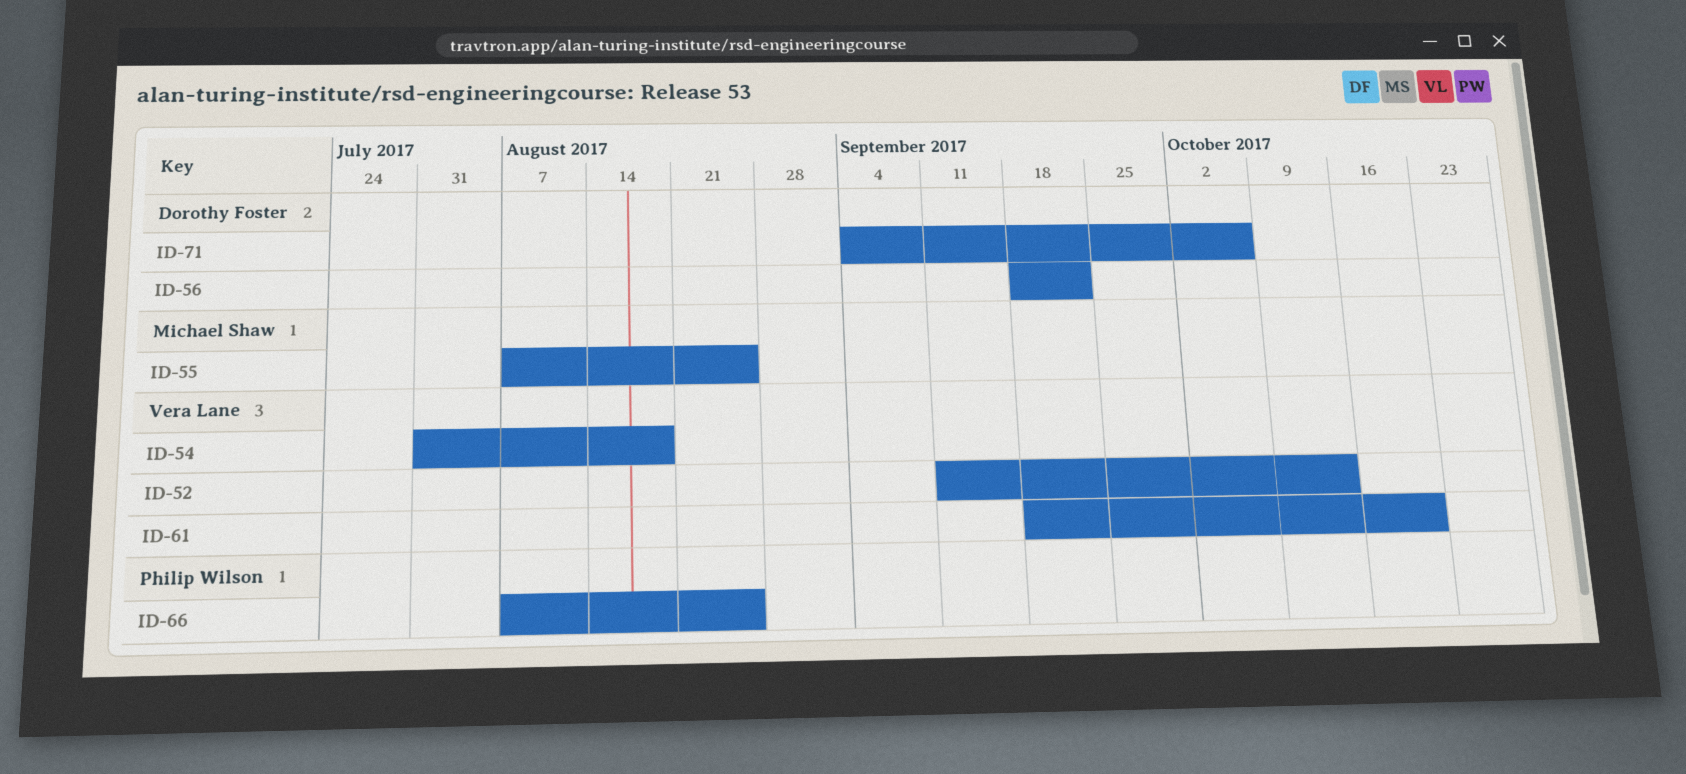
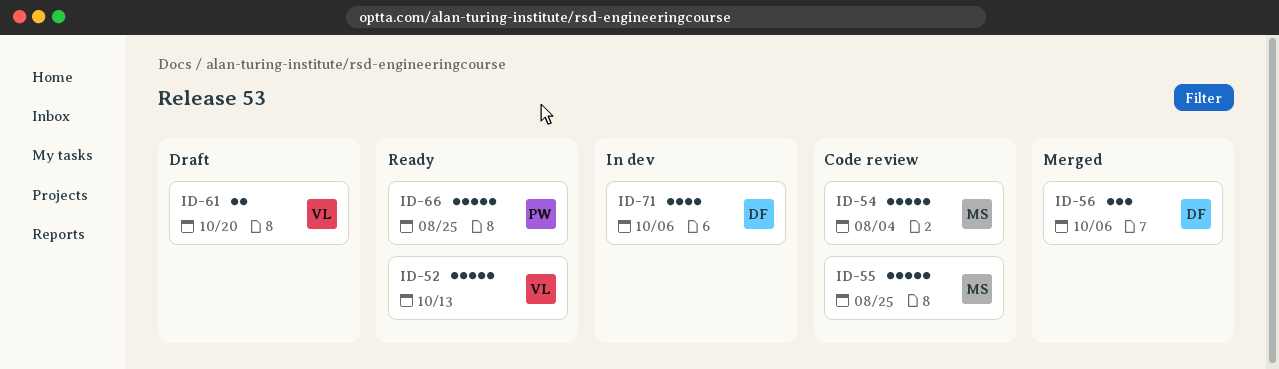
ID-54, owner: Vera Lane -> Michael Shaw
ID-54, due: Aug 18 -> Aug 4
ID-56, due: Sep 22 -> Oct 6

